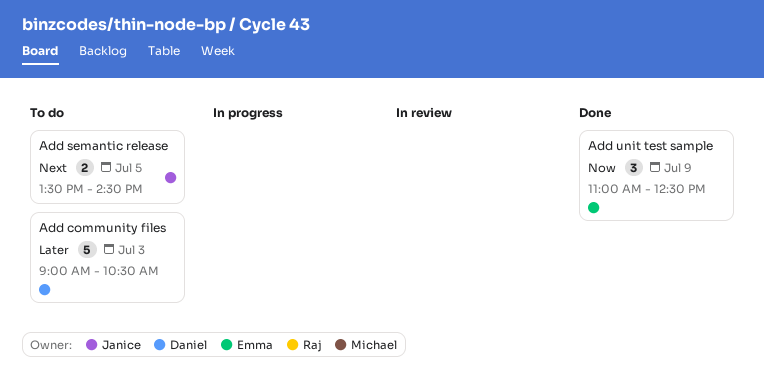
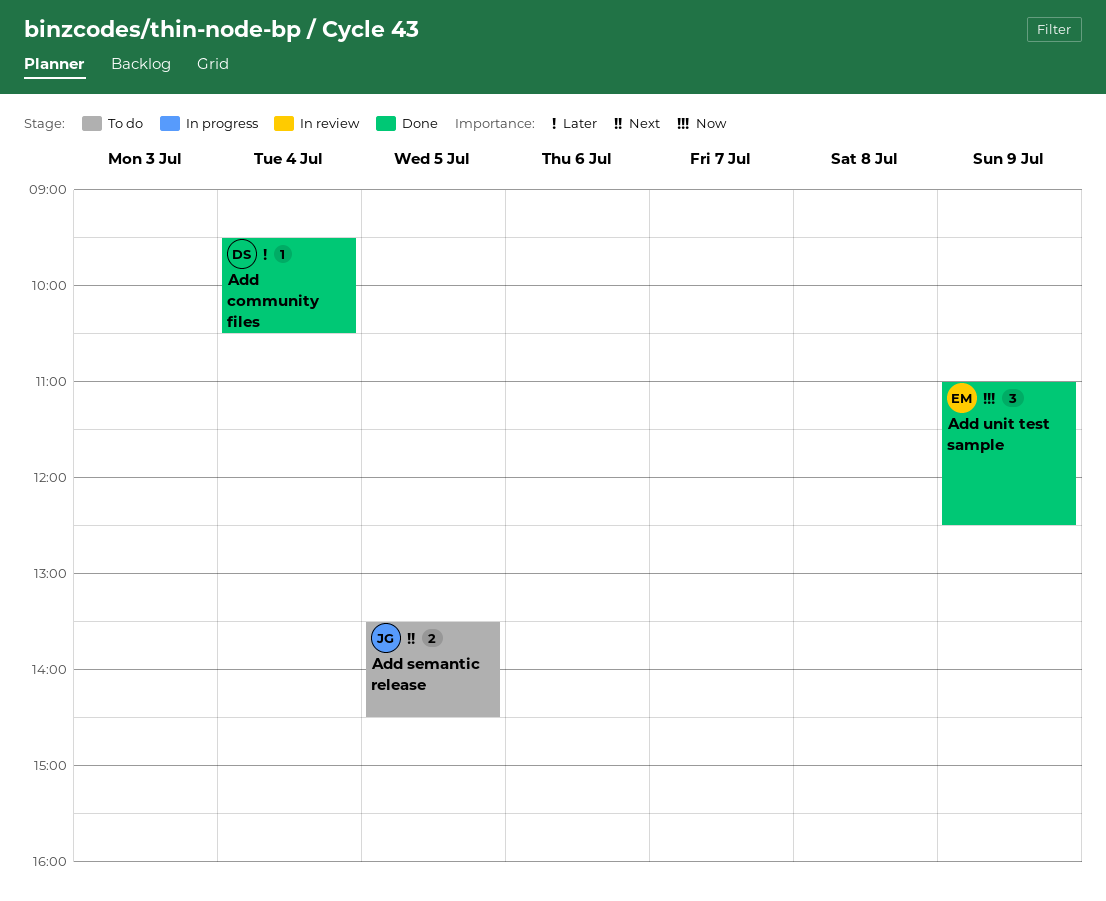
Add community files, status: To do -> Done
Add community files, estimate: 5 -> 1
Add community files, day: Jul 3 -> Jul 4
Add community files, begins: 09:00 -> 09:30

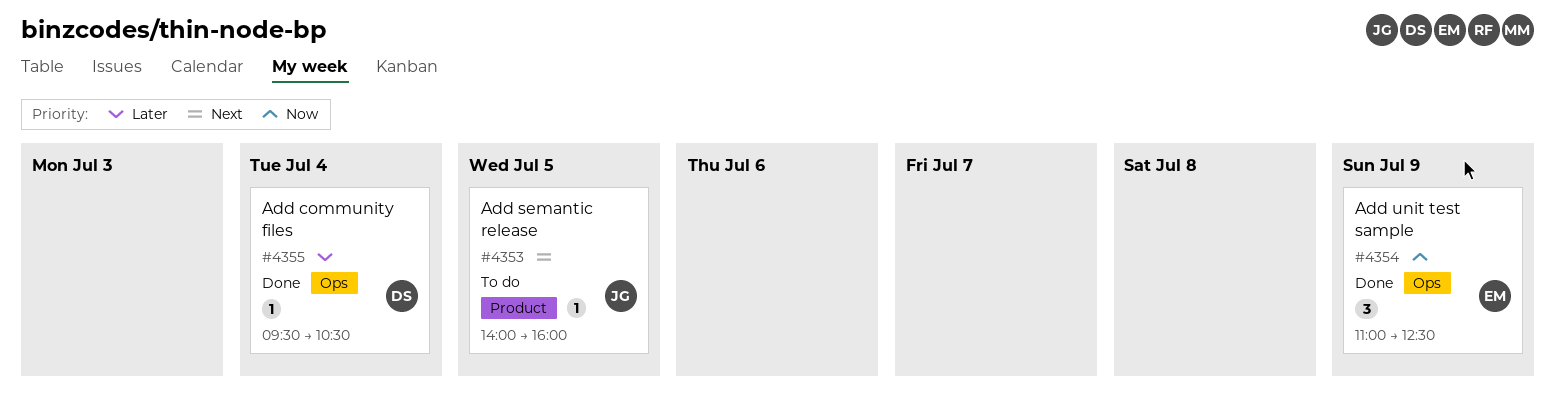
Add semantic release, estimate: 2 -> 1
Add semantic release, begins: 13:30 -> 14:00
Add semantic release, ends: 14:30 -> 16:00

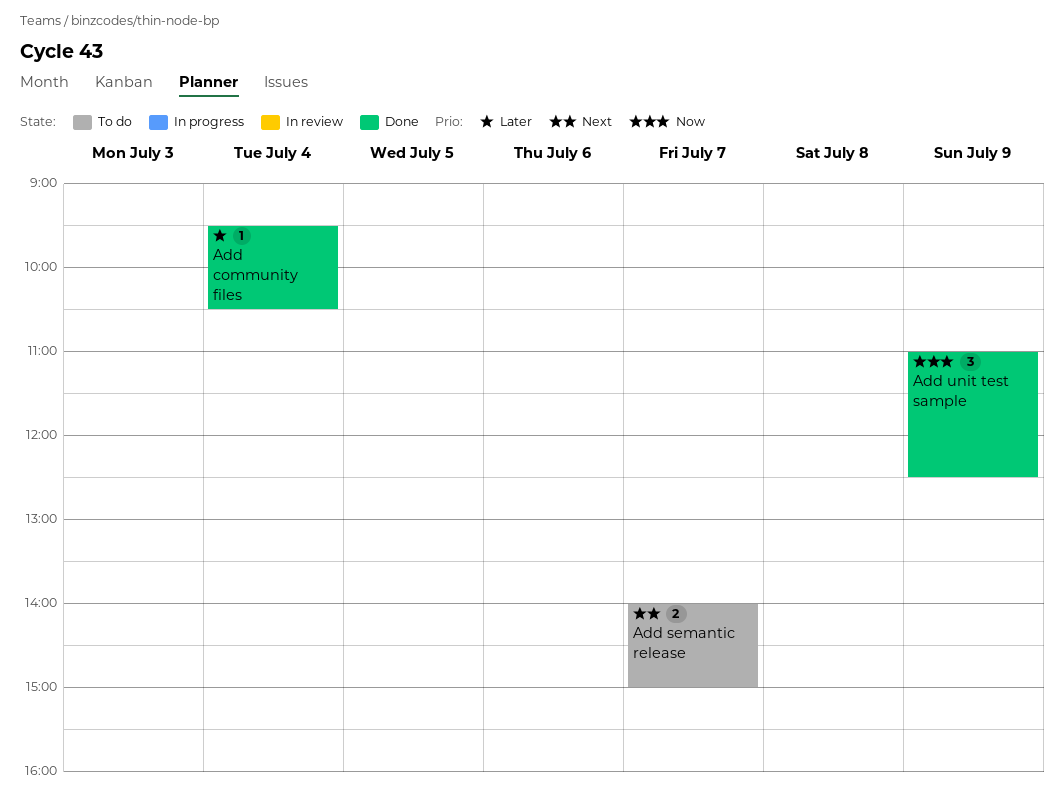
Add semantic release, estimate: 1 -> 2
Add semantic release, day: Jul 5 -> Jul 7
Add semantic release, ends: 16:00 -> 15:00

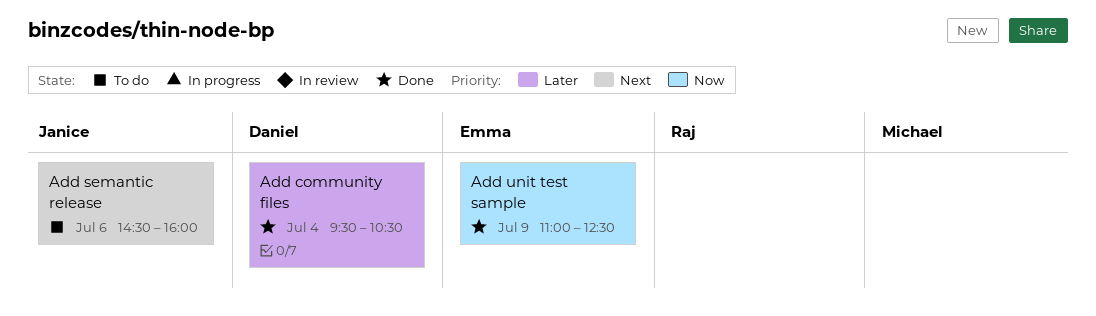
Add semantic release, day: Jul 7 -> Jul 6
Add semantic release, begins: 14:00 -> 14:30
Add semantic release, ends: 15:00 -> 16:00

